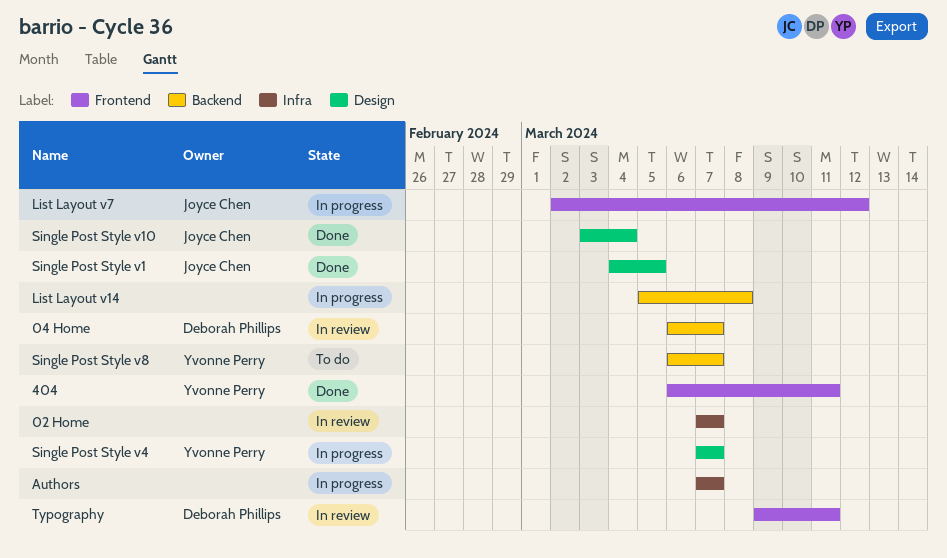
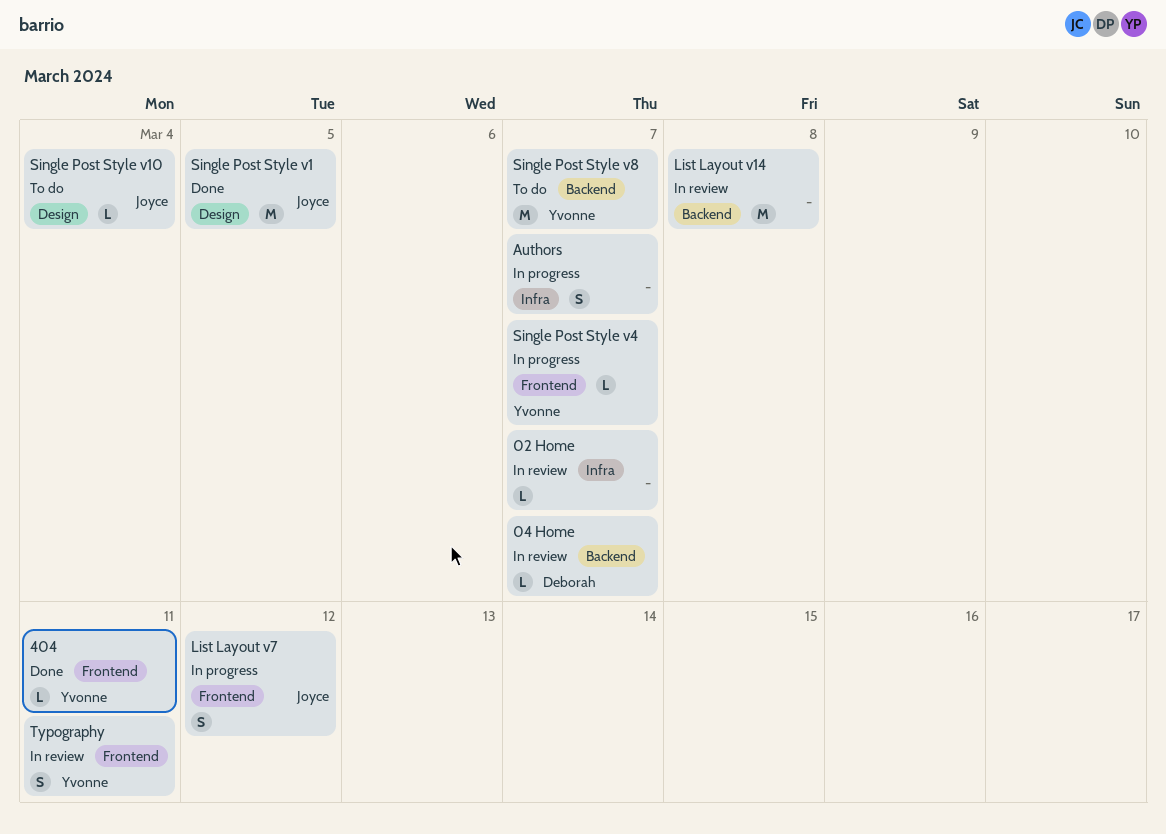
List Layout v14, status: In progress -> In review
Single Post Style v10, status: Done -> To do
Single Post Style v4, label: Design -> Frontend
Typography, owner: Deborah Phillips -> Yvonne Perry

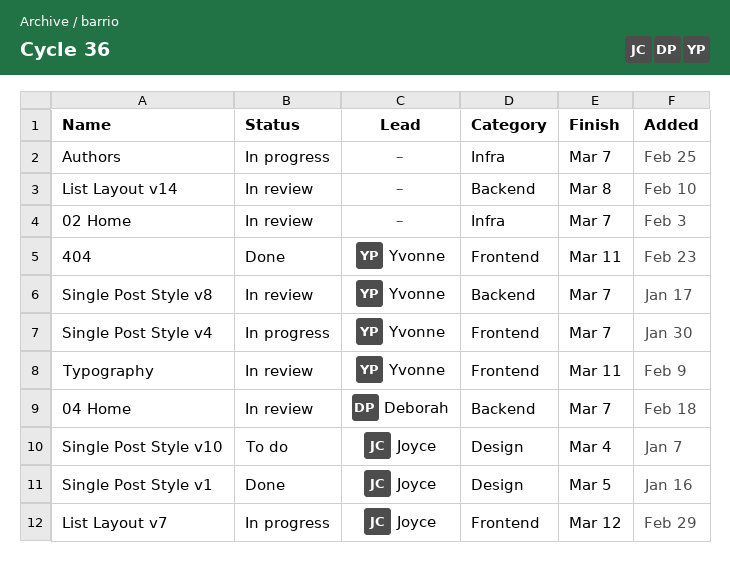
Single Post Style v8, status: To do -> In review

